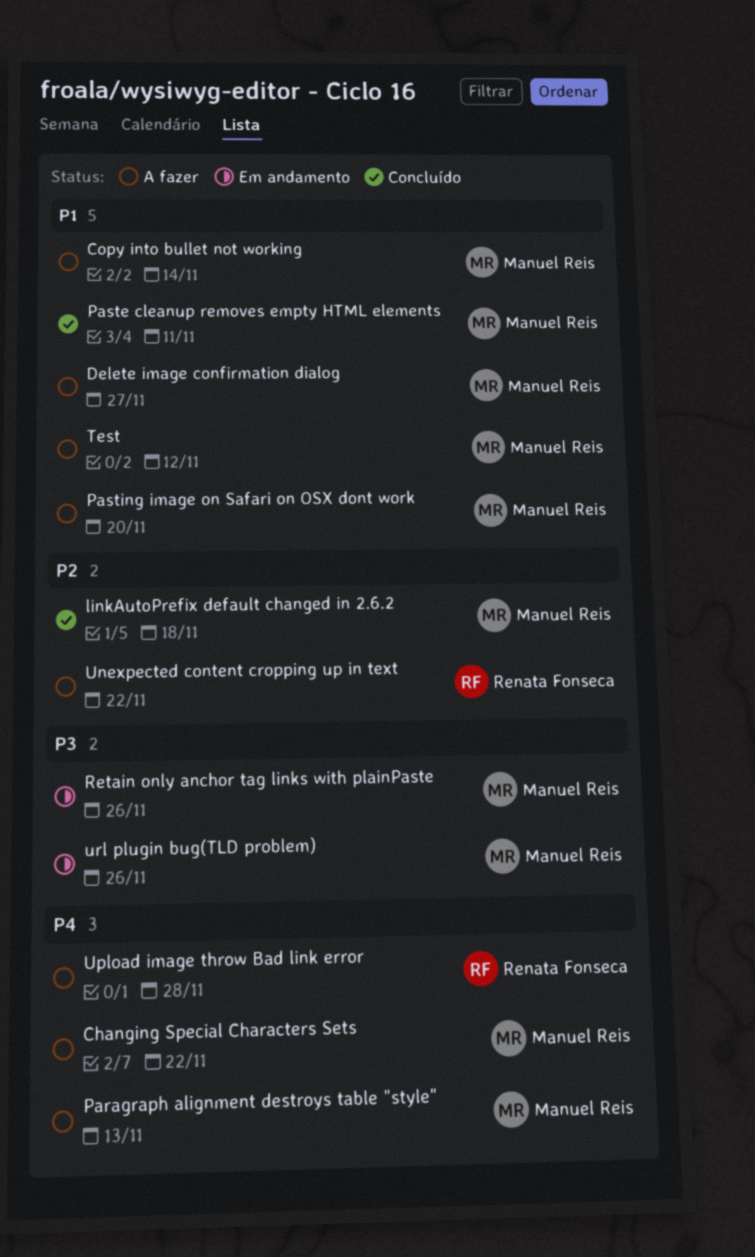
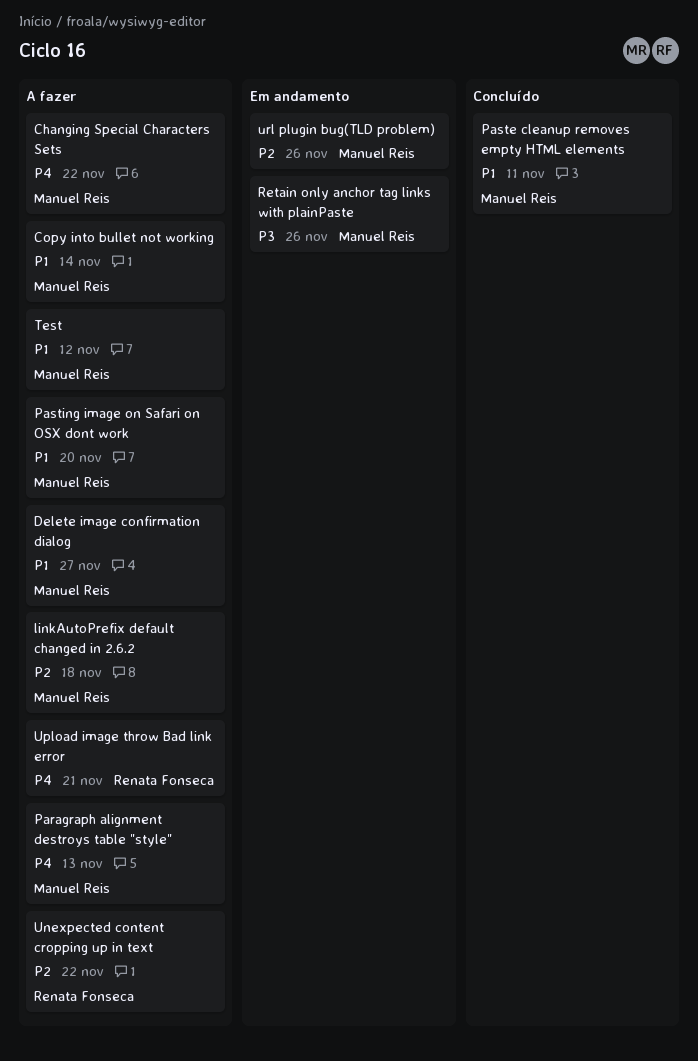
linkAutoPrefix default changed in 2.6.2, status: Concluído -> A fazer
Upload image throw Bad link error, due: Nov 28 -> Nov 21
url plugin bug(TLD problem), priority: P3 -> P2

